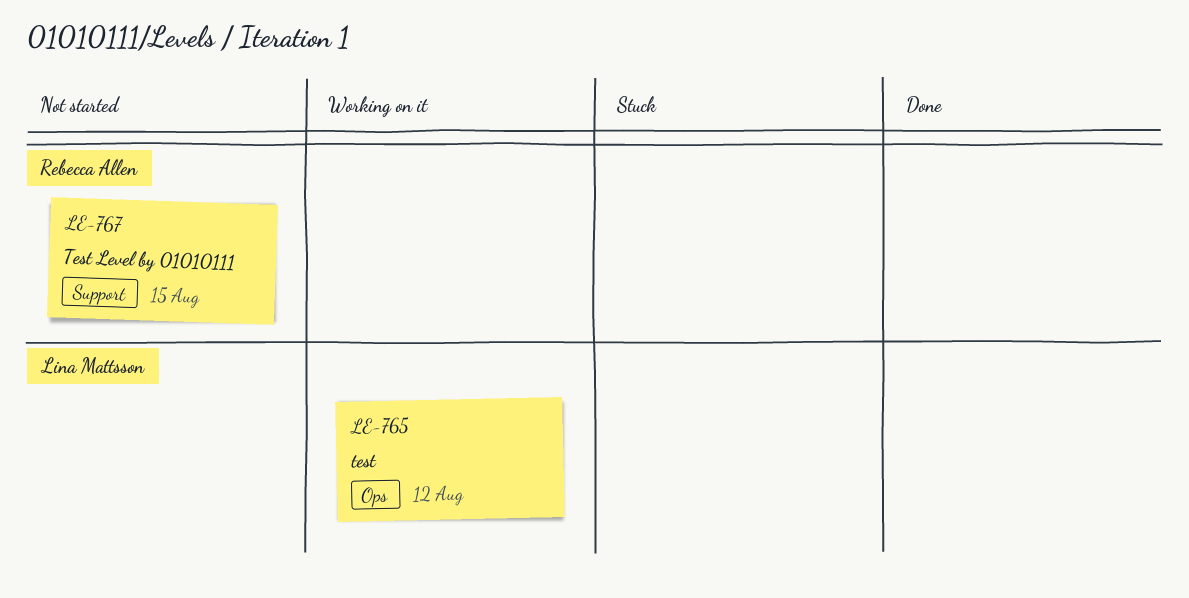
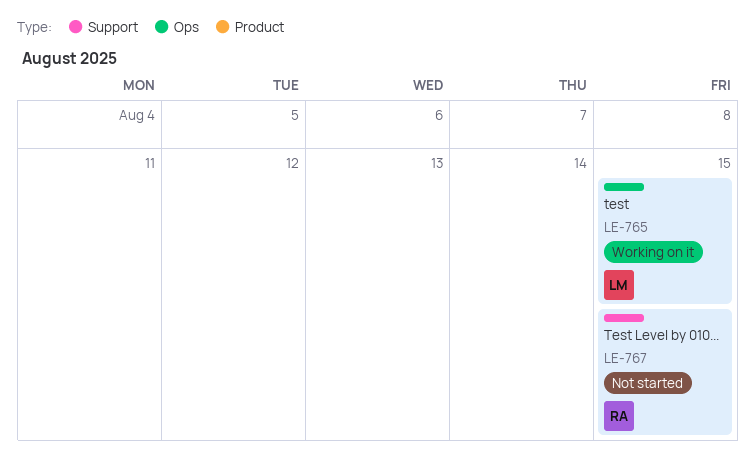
LE-765, due: Aug 12 -> Aug 15

